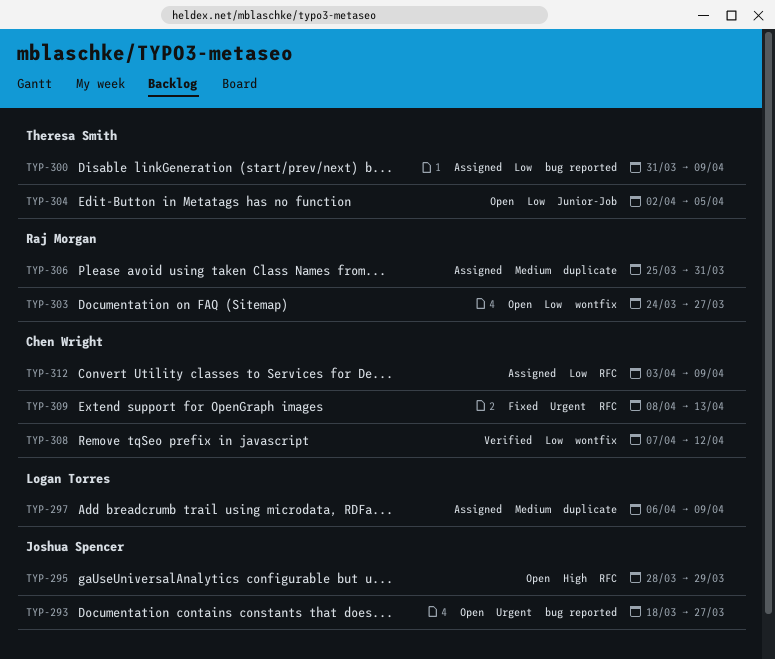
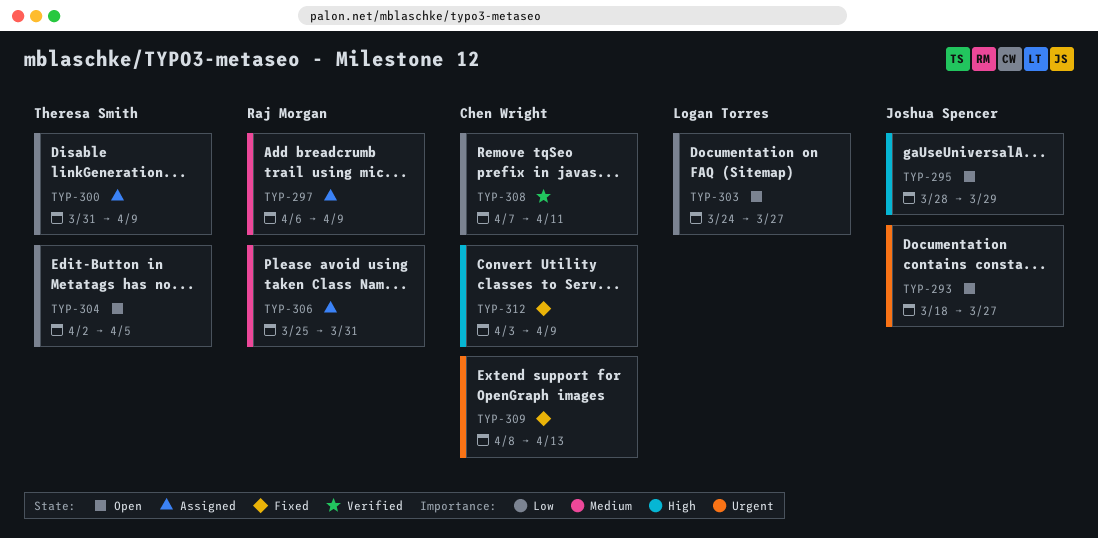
TYP-297, owner: Logan Torres -> Raj Morgan
TYP-303, owner: Raj Morgan -> Logan Torres
TYP-308, due: Apr 12 -> Apr 11
TYP-312, status: Assigned -> Fixed
TYP-312, priority: Low -> High

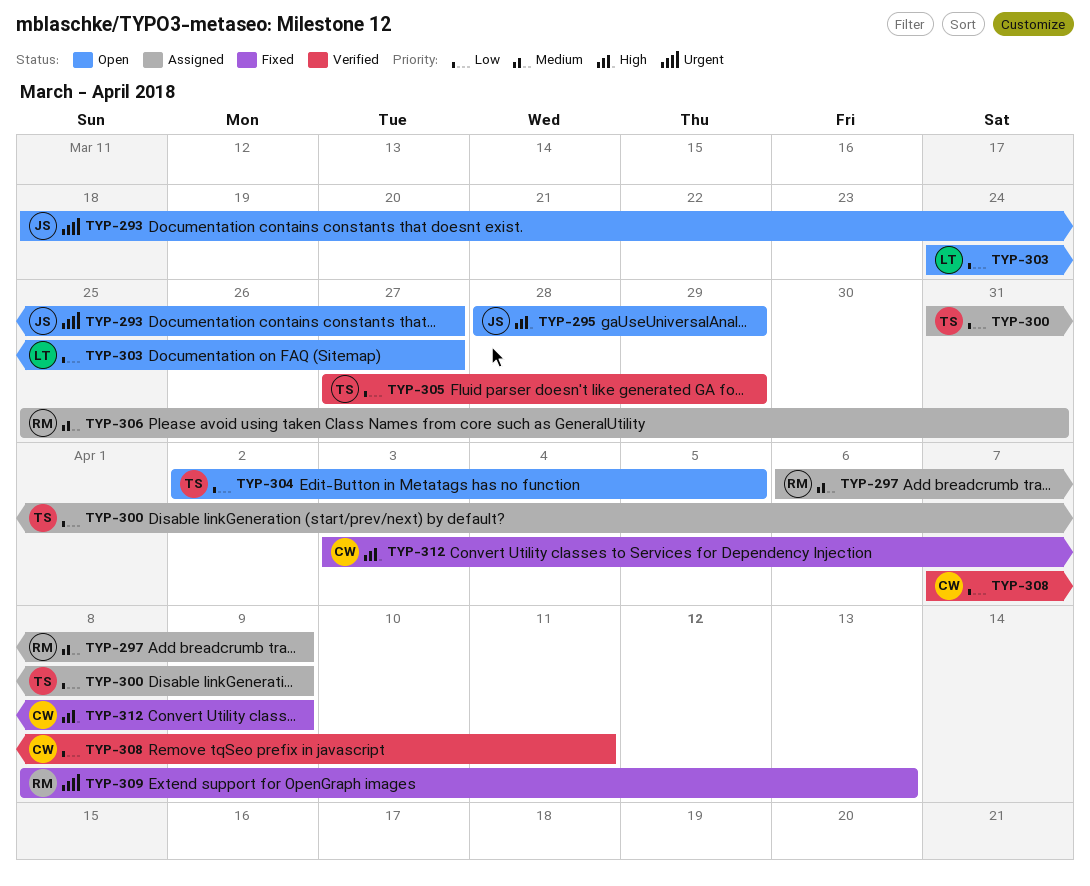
TYP-305: none -> present
TYP-309, owner: Chen Wright -> Raj Morgan

